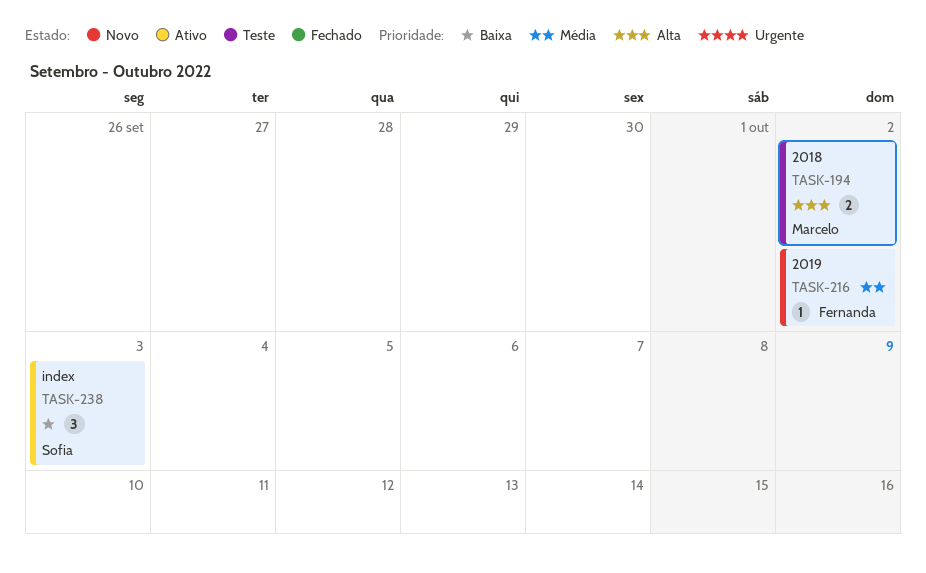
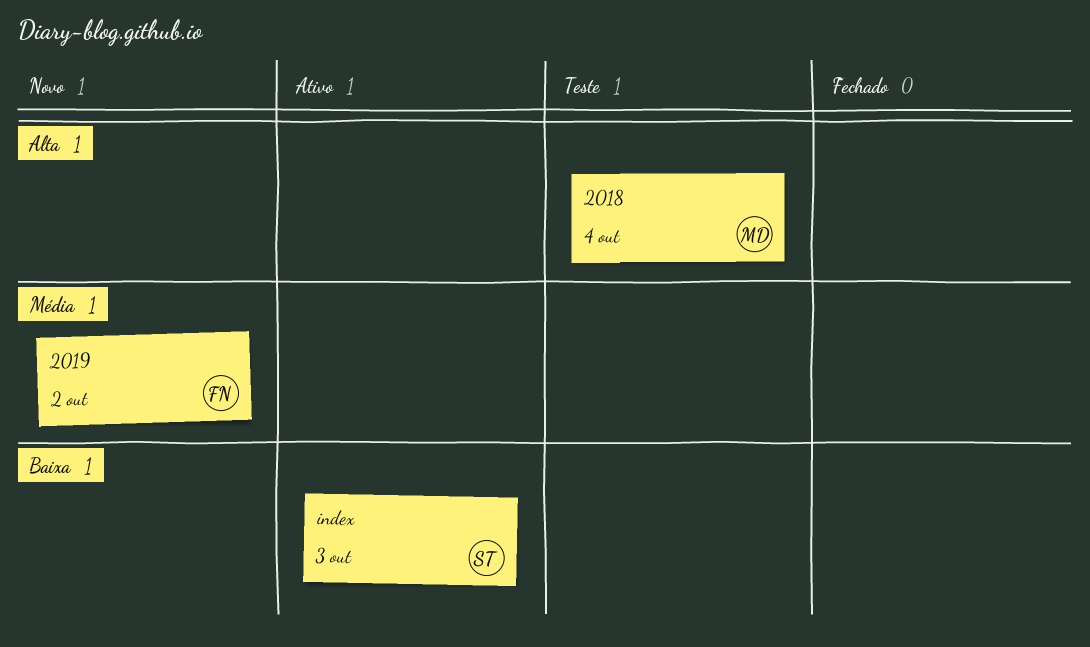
2018, due: Oct 2 -> Oct 4

